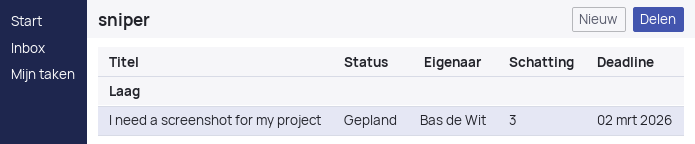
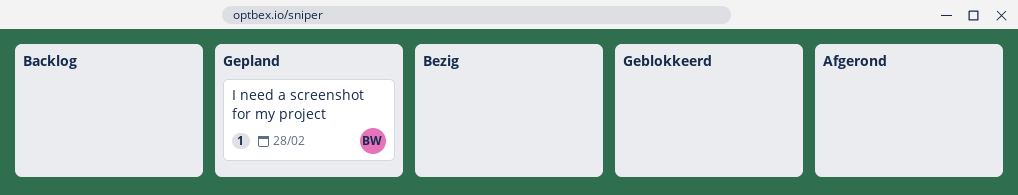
I need a screenshot for my project, estimate: 3 -> 1
I need a screenshot for my project, due: Mar 2 -> Feb 28

